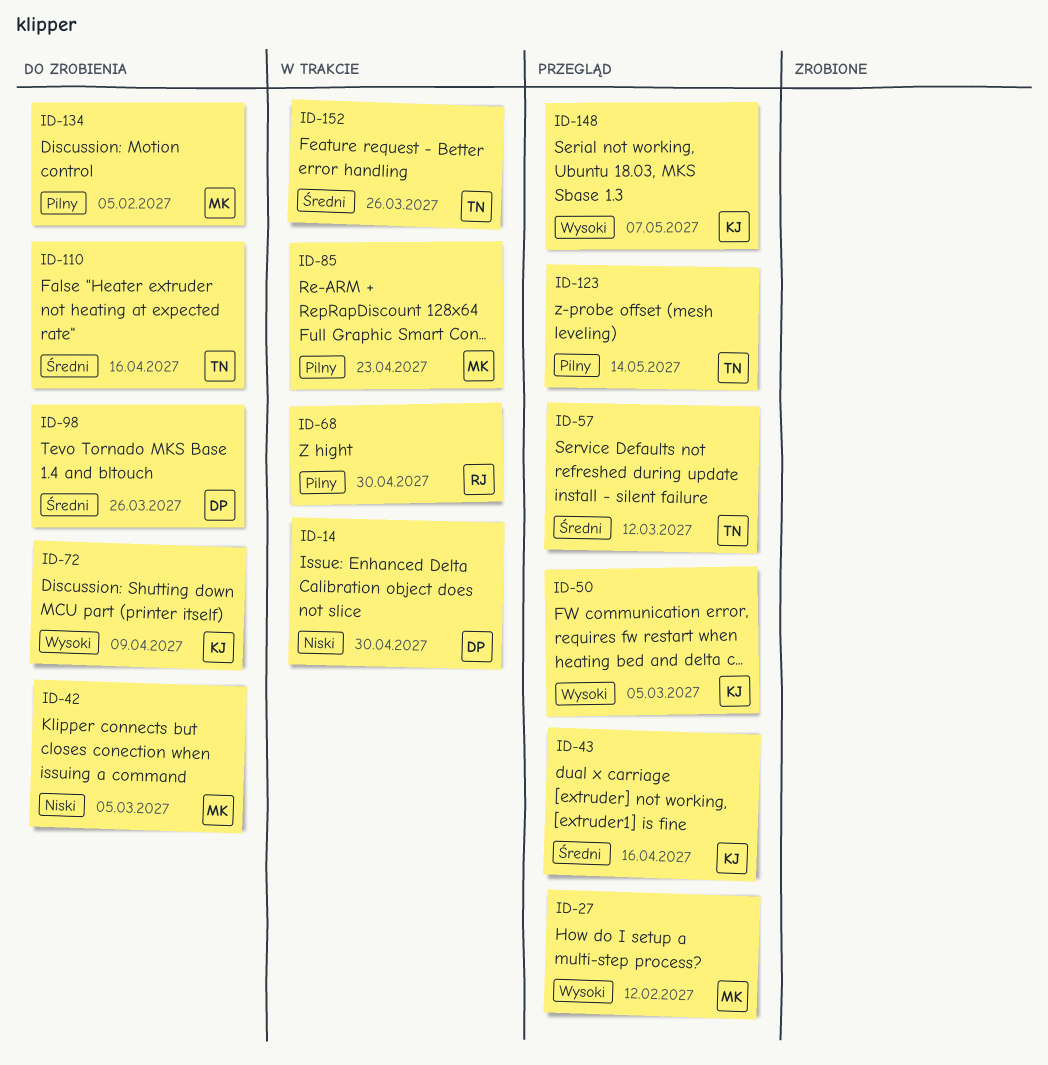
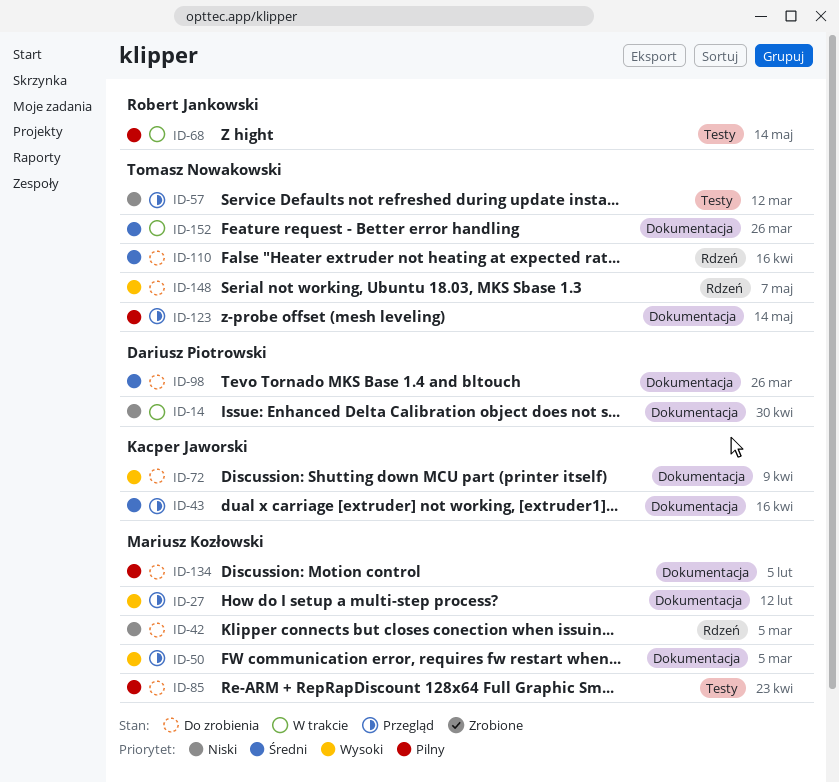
ID-50, owner: Kacper Jaworski -> Mariusz Kozłowski
ID-57, priority: Średni -> Niski
ID-68, due: Apr 30 -> May 14
ID-85, status: W trakcie -> Do zrobienia
ID-148, status: Przegląd -> Do zrobienia
ID-148, owner: Kacper Jaworski -> Tomasz Nowakowski

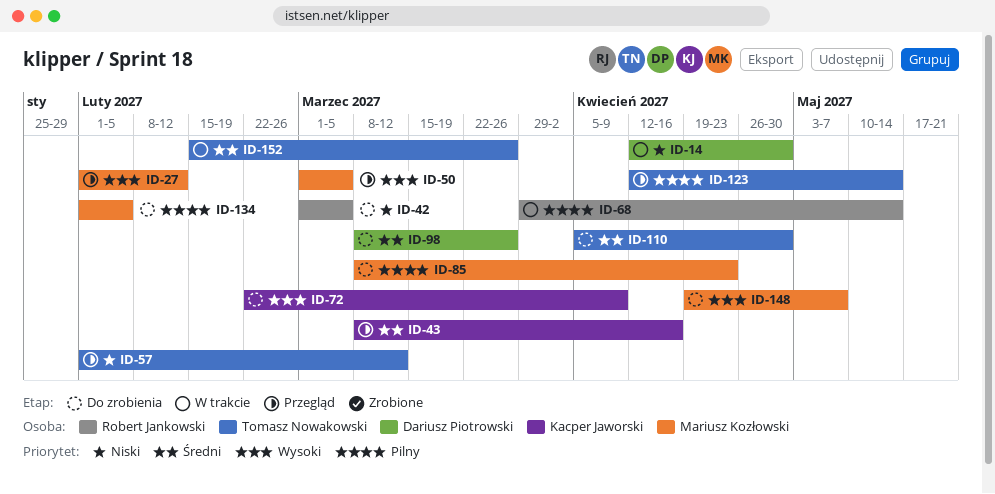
ID-42, owner: Mariusz Kozłowski -> Robert Jankowski
ID-110, due: Apr 16 -> Apr 30
ID-148, owner: Tomasz Nowakowski -> Mariusz Kozłowski

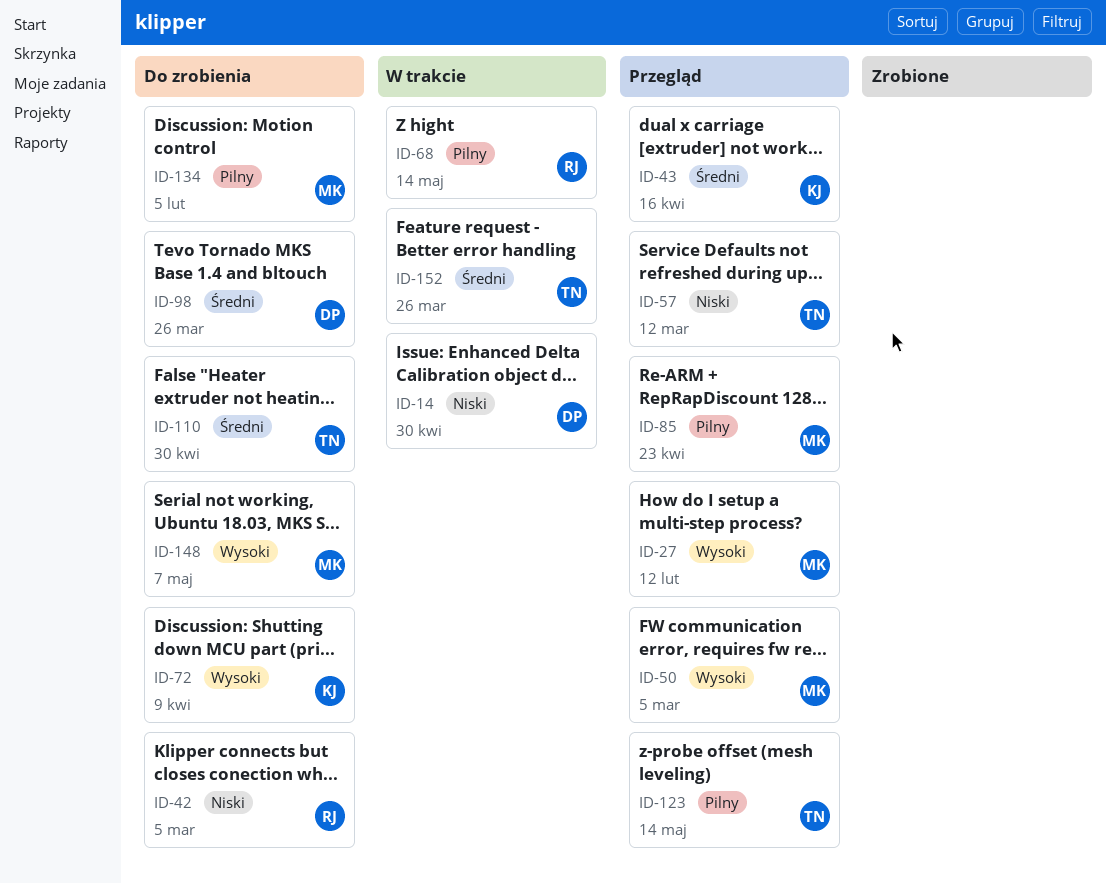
ID-85, status: Do zrobienia -> Przegląd

